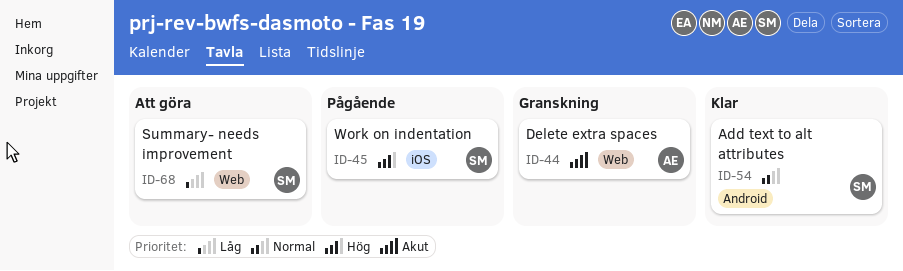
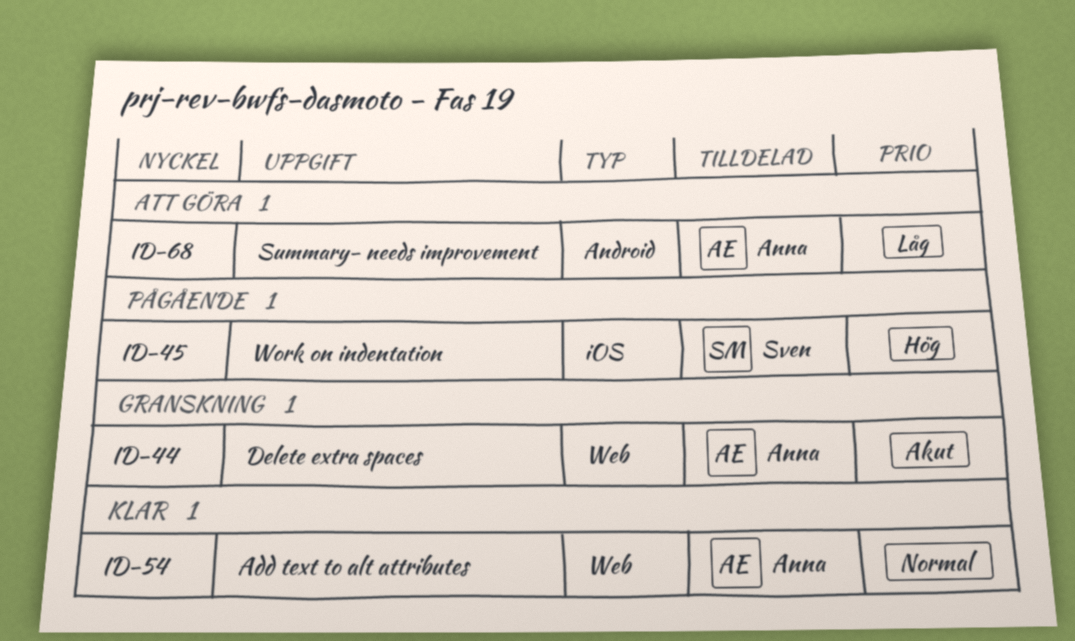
ID-54, owner: Sven -> Anna
ID-54, label: Android -> Web
ID-68, owner: Sven -> Anna
ID-68, label: Web -> Android

